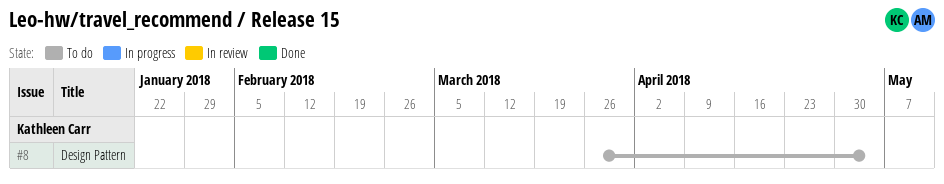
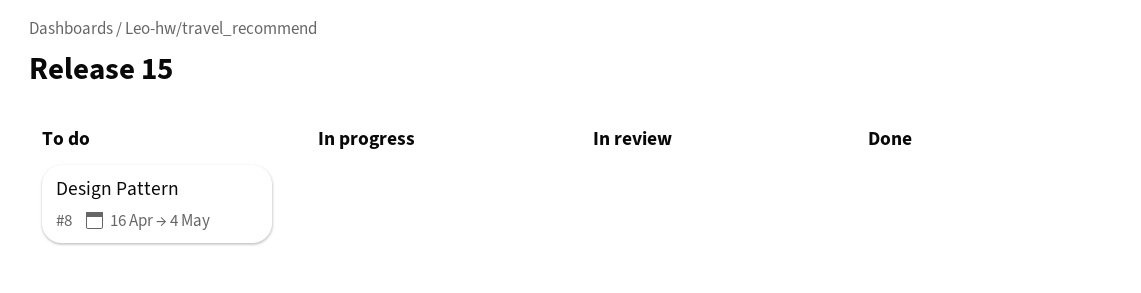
#8, start: Mar 26 -> Apr 16

